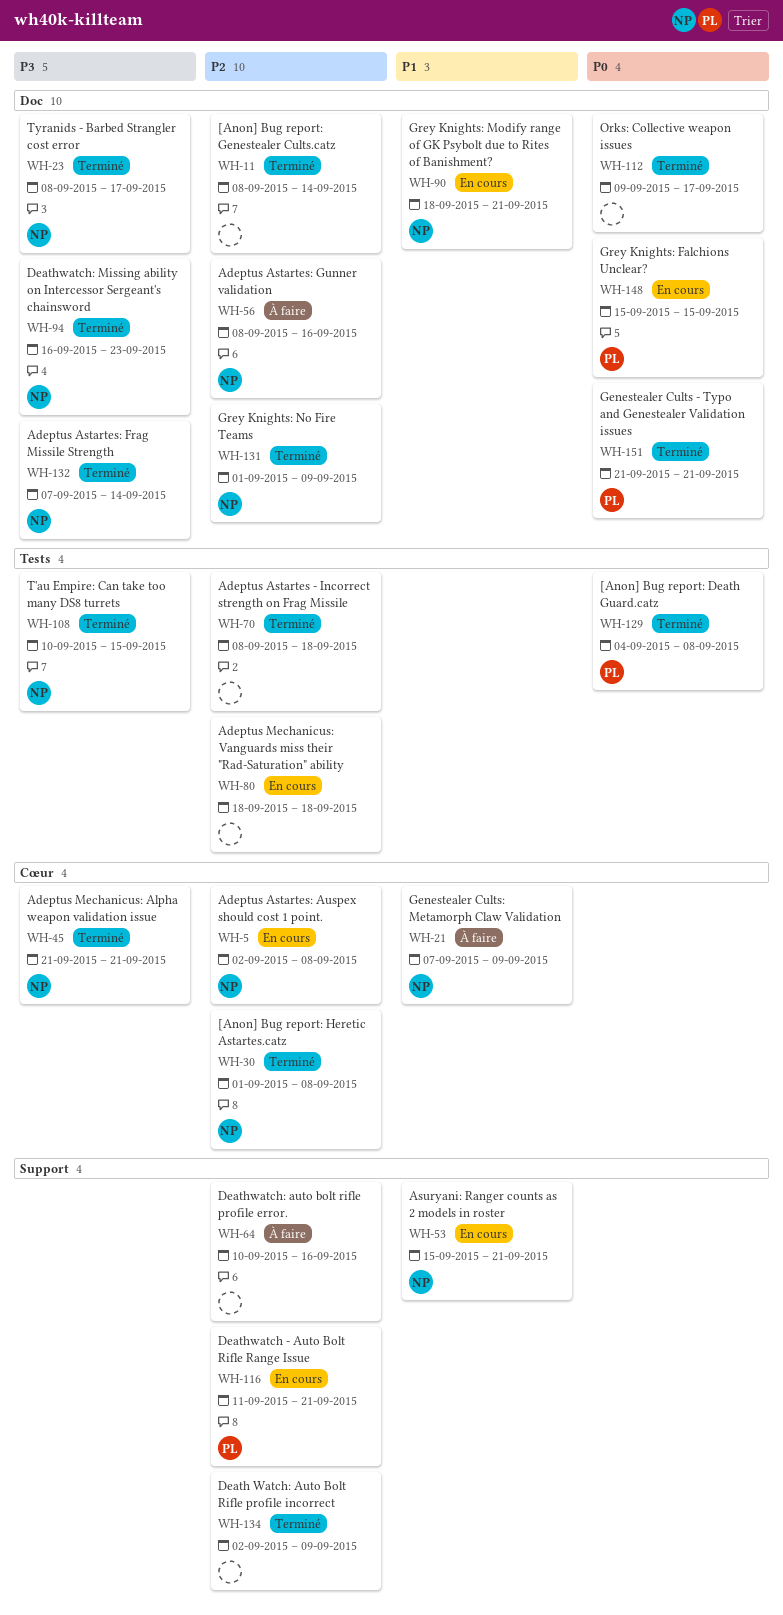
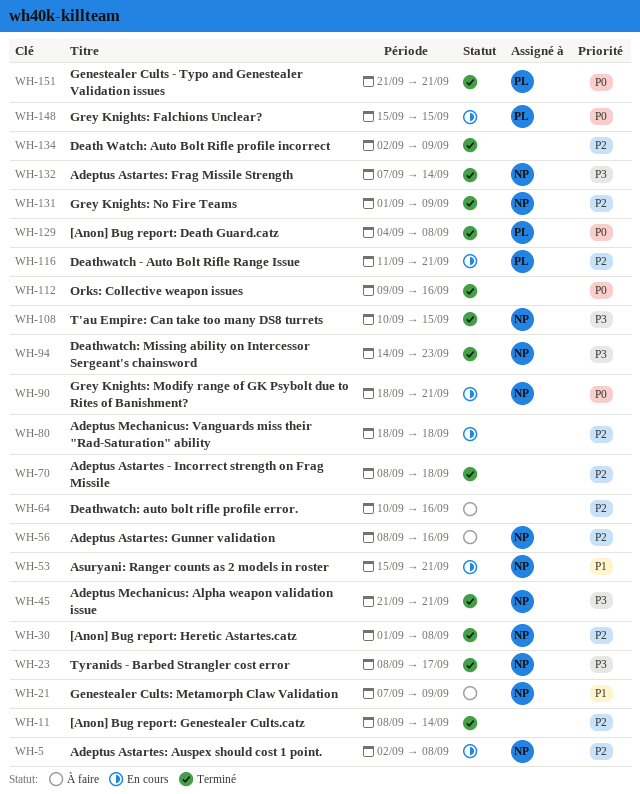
WH-90, priority: P1 -> P0
WH-94, start: Sep 16 -> Sep 14
WH-112, due: Sep 17 -> Sep 16

